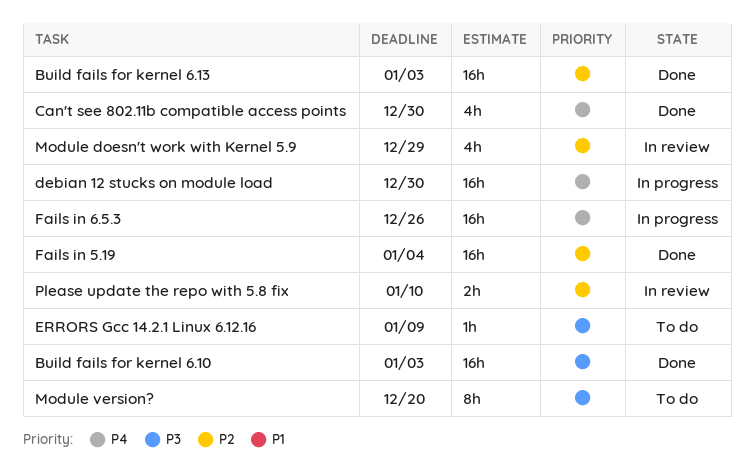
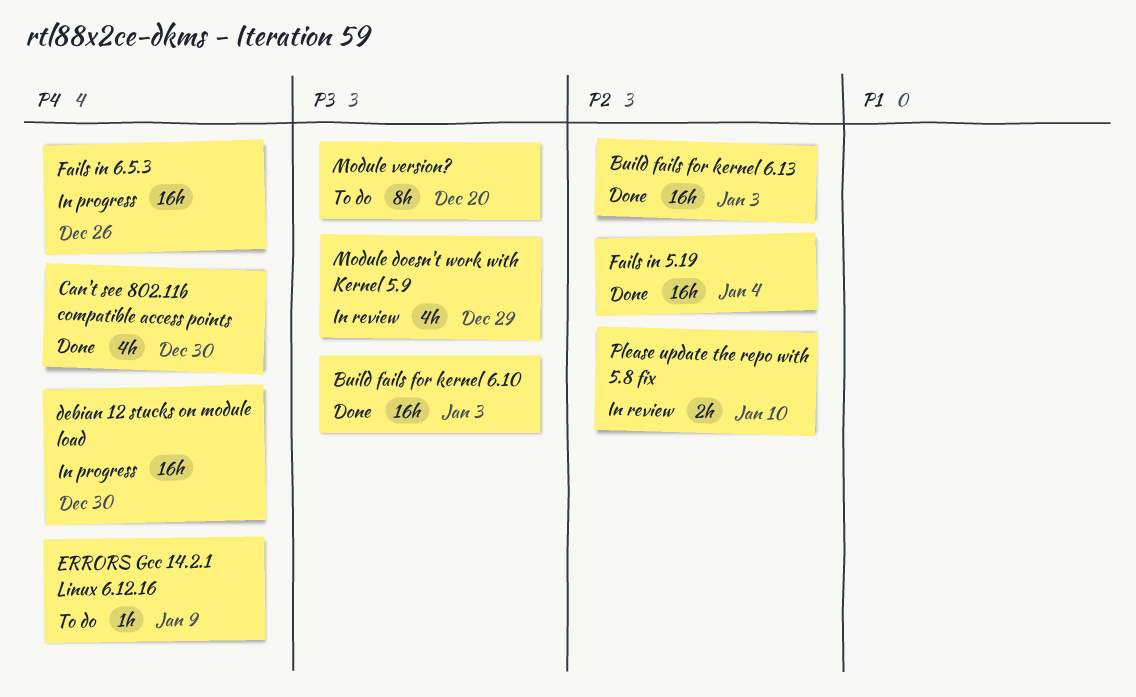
ERRORS Gcc 14.2.1 Linux 6.12.16, priority: P3 -> P4
Module doesn't work with Kernel 5.9, priority: P2 -> P3

